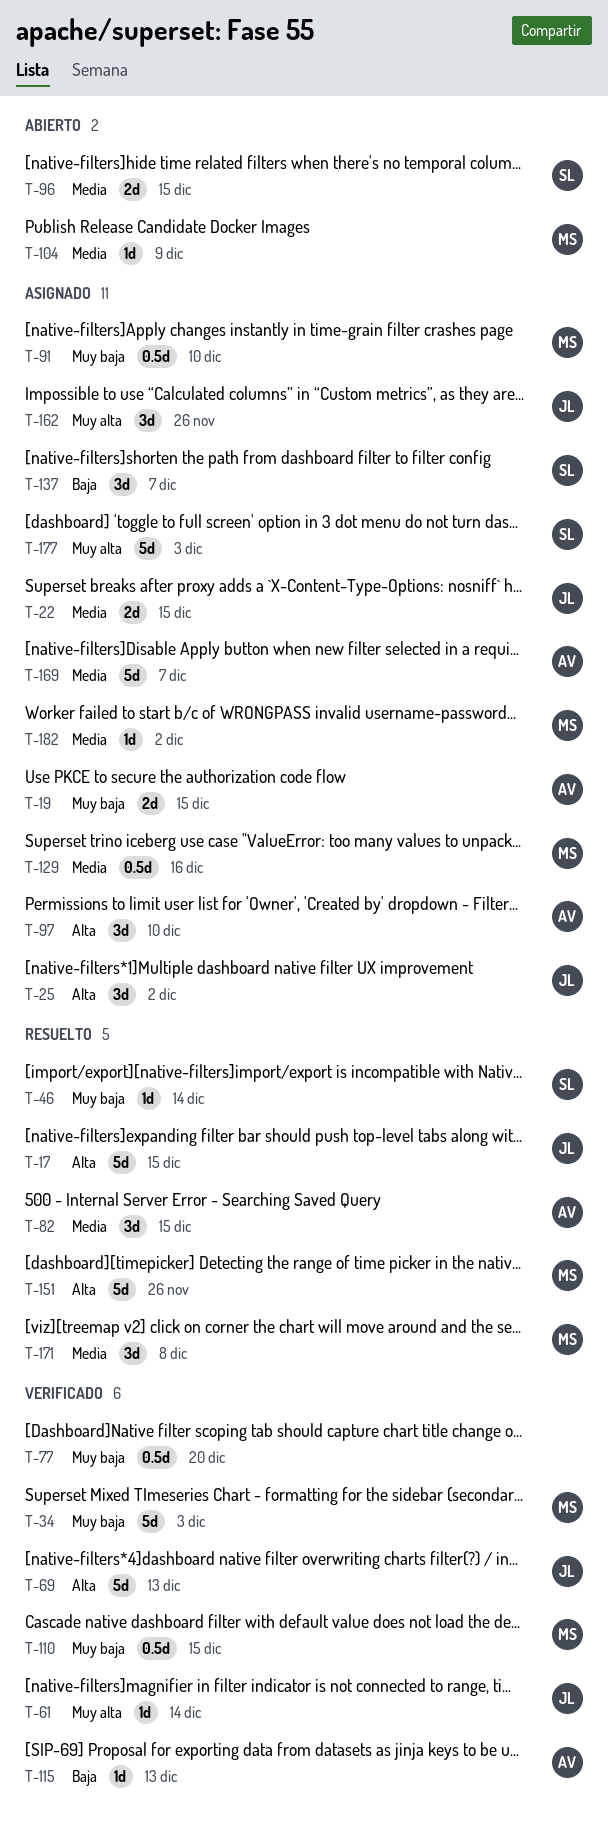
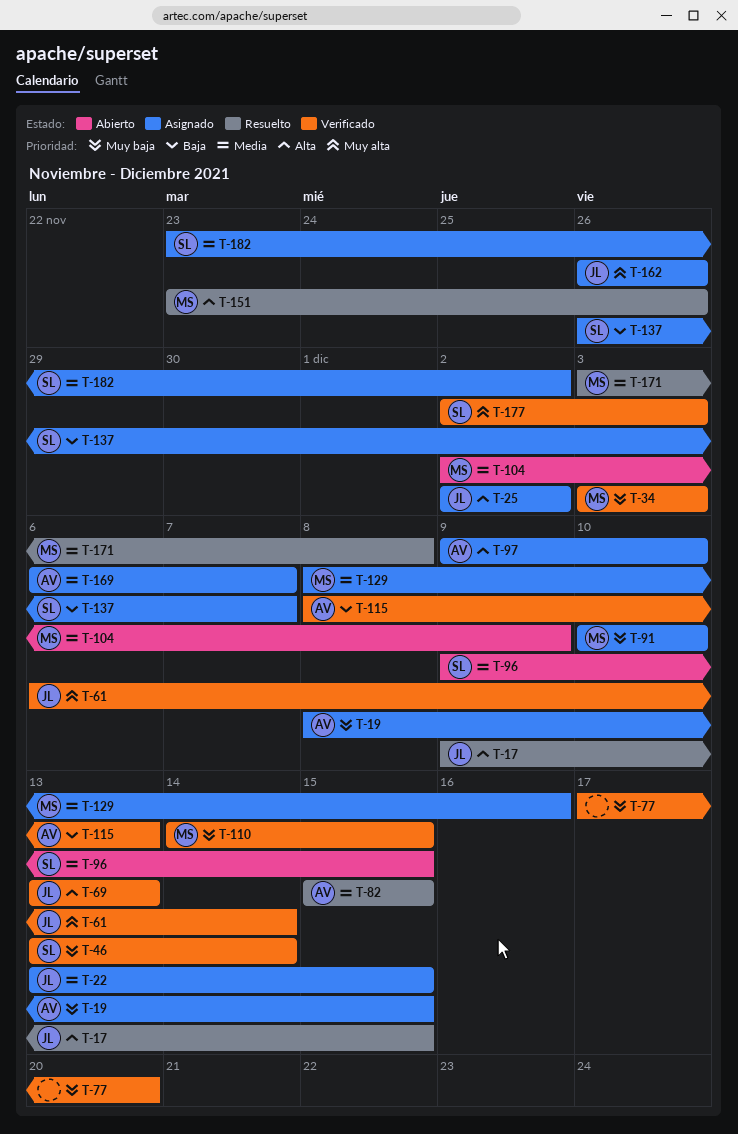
T-46, status: Resuelto -> Verificado
T-177, status: Asignado -> Verificado
T-182, owner: MS -> SL

